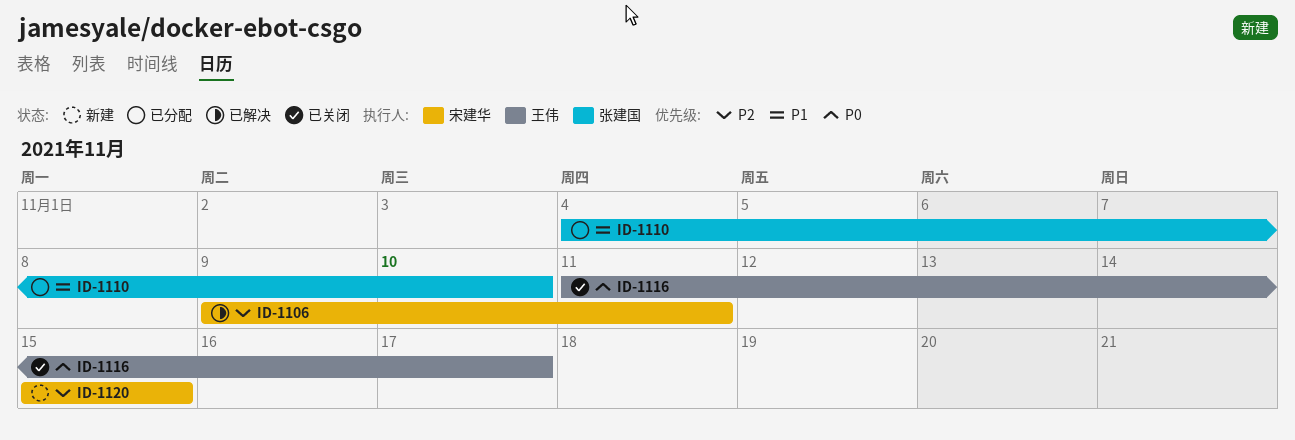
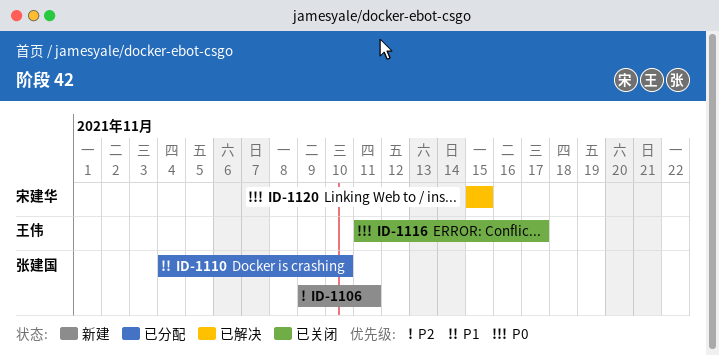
ID-1106, status: 已解决 -> 新建
ID-1106, owner: 宋建华 -> 张建国
ID-1120, status: 新建 -> 已解决
ID-1120, priority: P2 -> P0

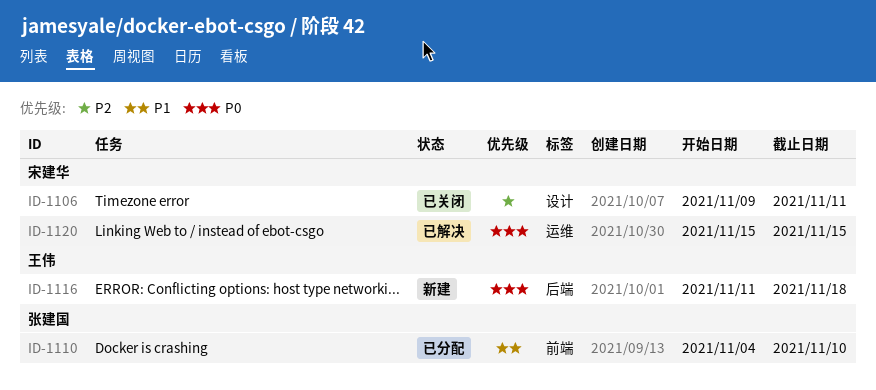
ID-1106, status: 新建 -> 已关闭
ID-1106, owner: 张建国 -> 宋建华
ID-1116, status: 已关闭 -> 新建
ID-1116, due: Nov 17 -> Nov 18

